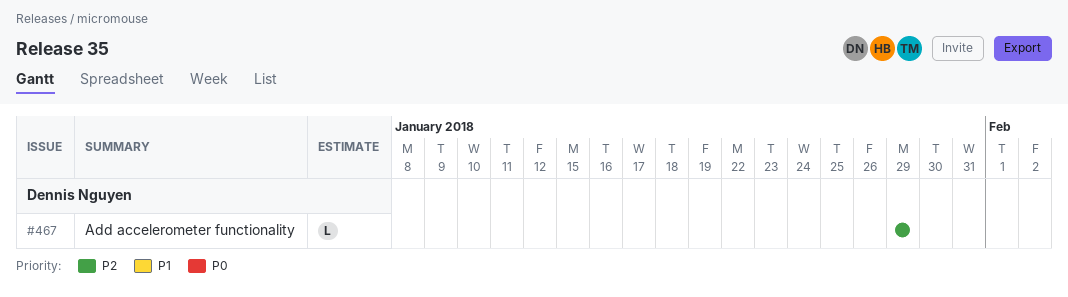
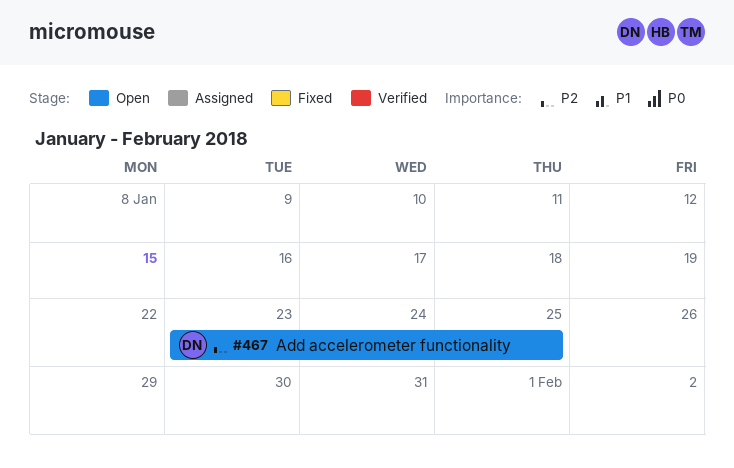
#467, start: Jan 29 -> Jan 23
#467, due: Jan 29 -> Jan 25

